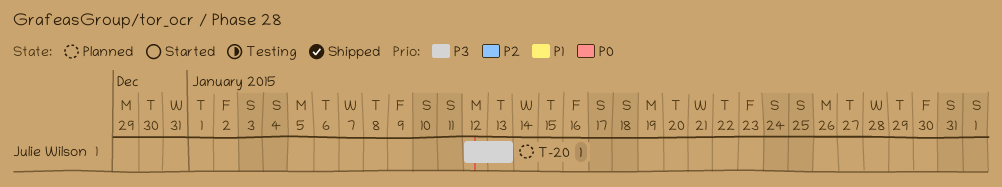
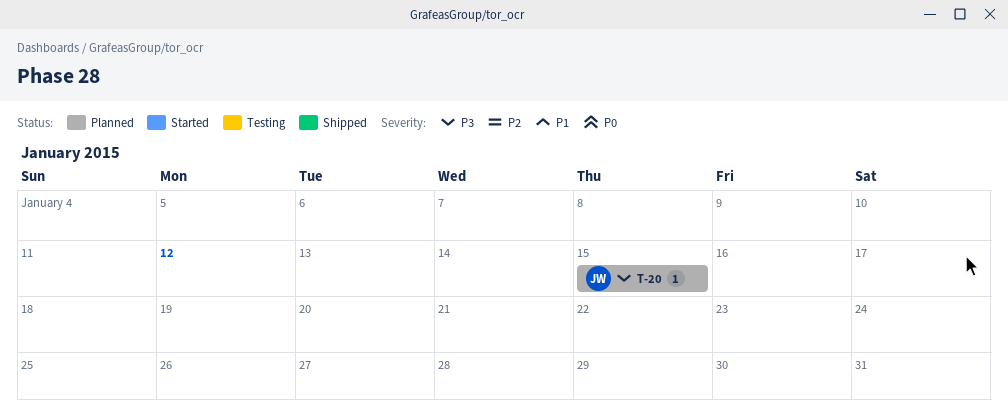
T-20, start: Jan 12 -> Jan 15
T-20, due: Jan 13 -> Jan 15

